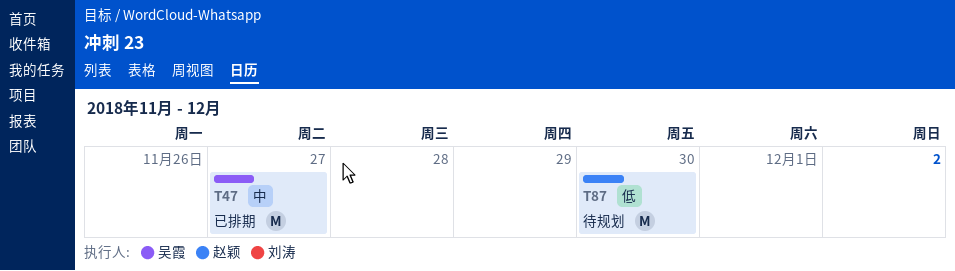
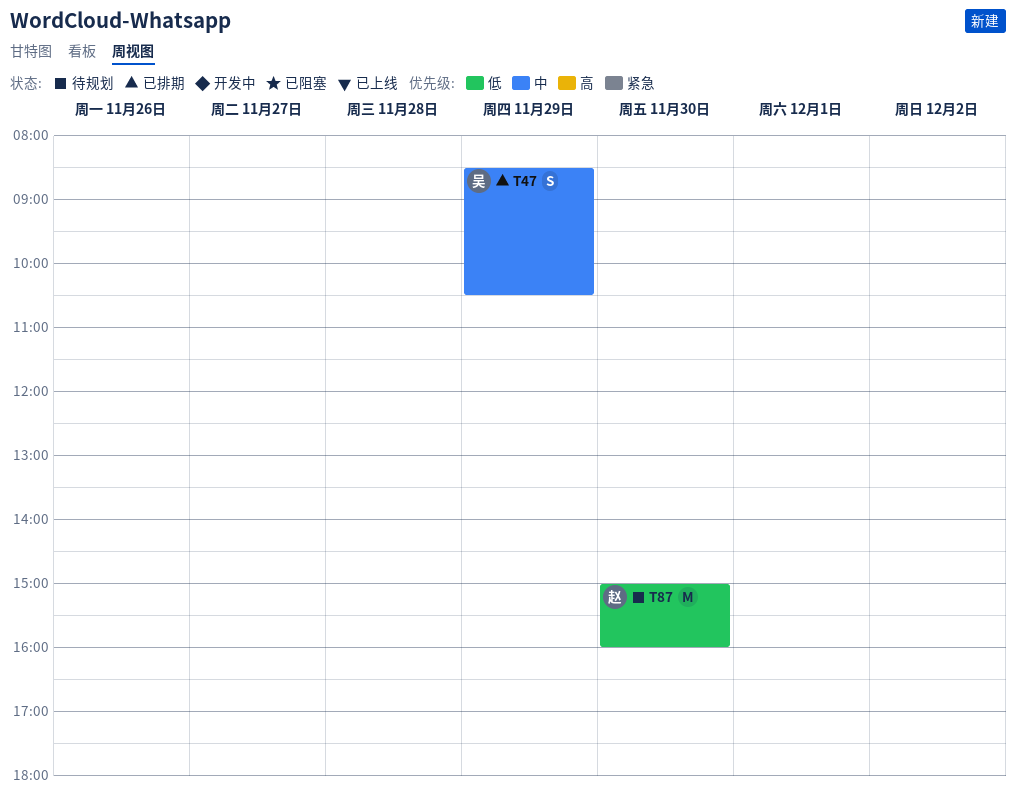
T47, estimate: M -> S
T47, day: Nov 27 -> Nov 29

